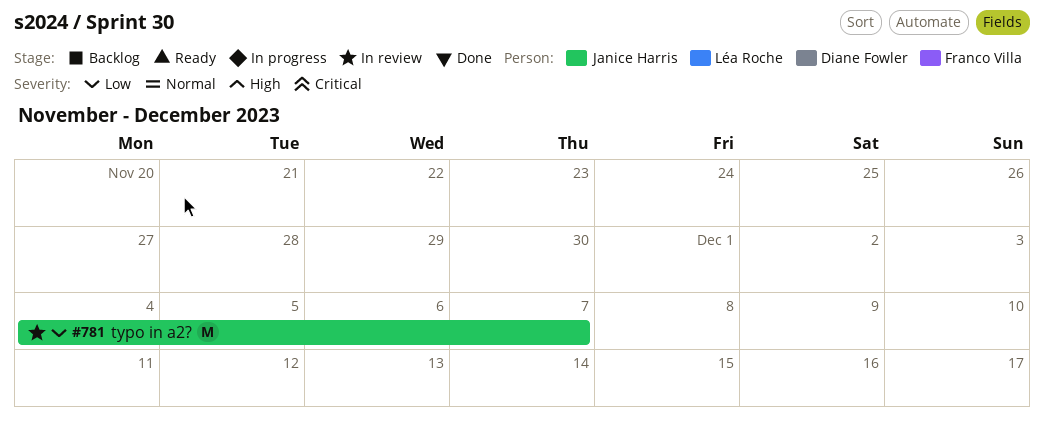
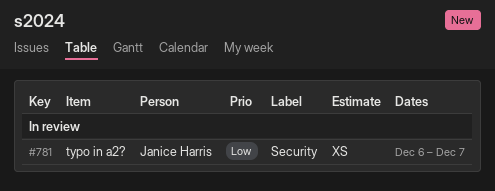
#781, estimate: M -> XS
#781, start: Dec 4 -> Dec 6

